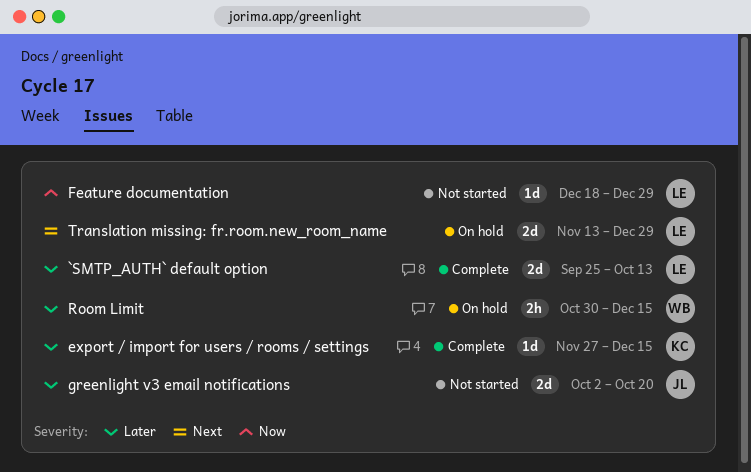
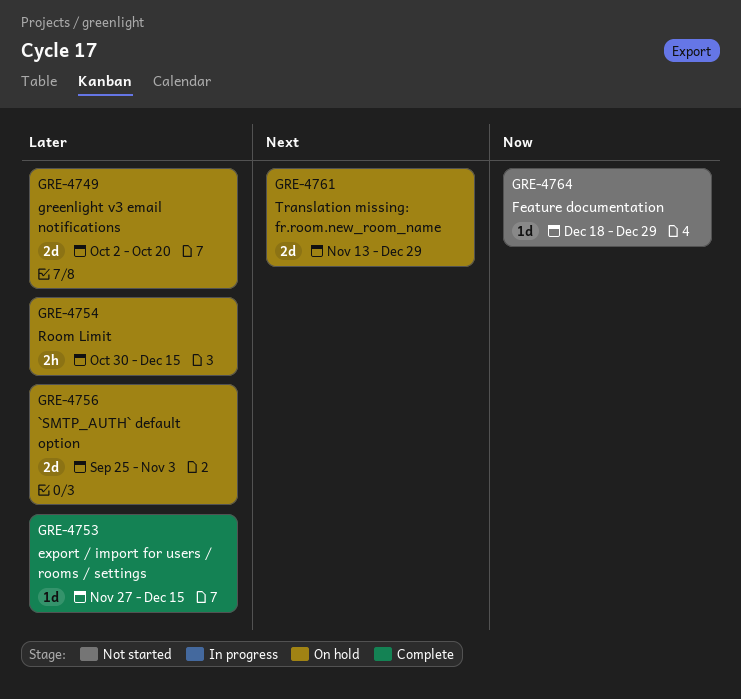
`SMTP_AUTH` default option, status: Complete -> On hold
`SMTP_AUTH` default option, due: Oct 13 -> Nov 3
greenlight v3 email notifications, status: Not started -> On hold

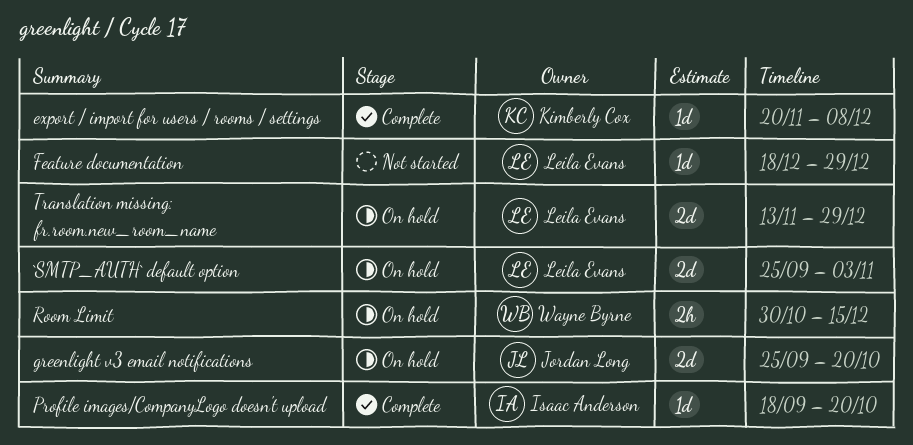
export / import for users / rooms / settings, start: Nov 27 -> Nov 20
export / import for users / rooms / settings, due: Dec 15 -> Dec 8
greenlight v3 email notifications, start: Oct 2 -> Sep 25
Profile images/CompanyLogo doesn't upload: none -> present

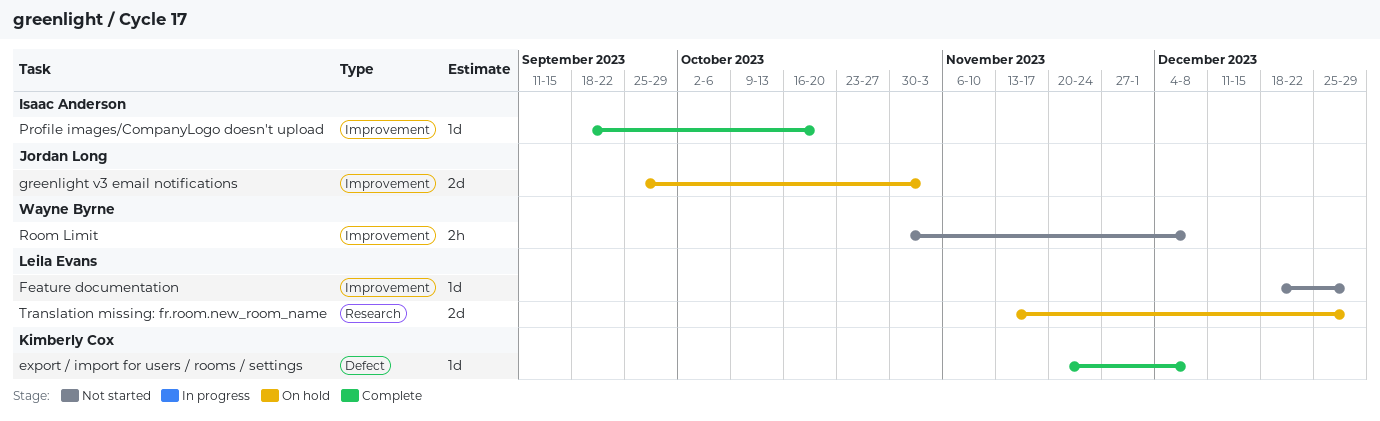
`SMTP_AUTH` default option: present -> none
greenlight v3 email notifications, due: Oct 20 -> Nov 3
Room Limit, status: On hold -> Not started
Room Limit, due: Dec 15 -> Dec 8

